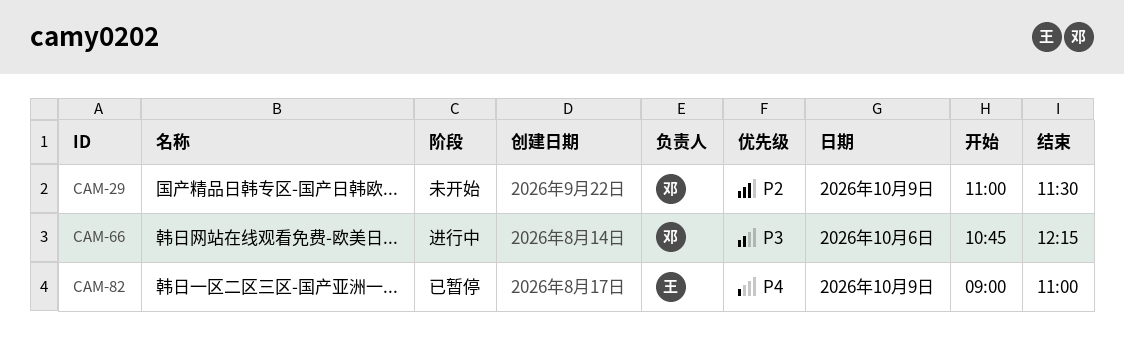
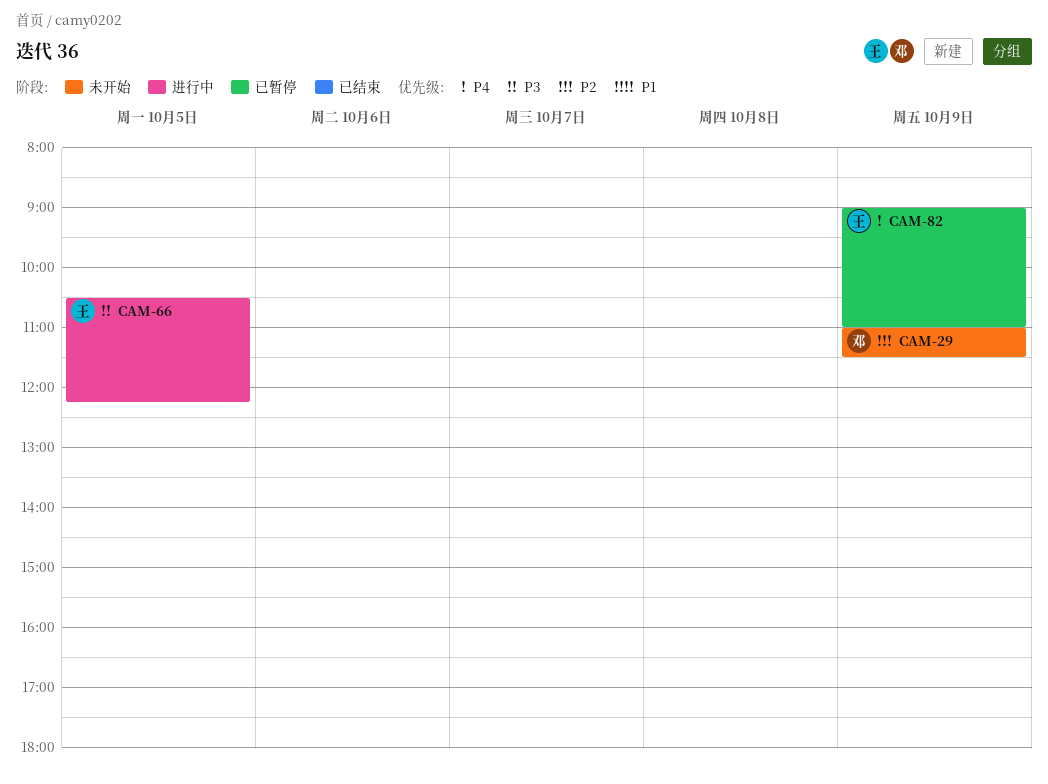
CAM-66, owner: 邓 -> 王
CAM-66, day: Oct 6 -> Oct 5
CAM-66, begins: 10:45 -> 10:30

